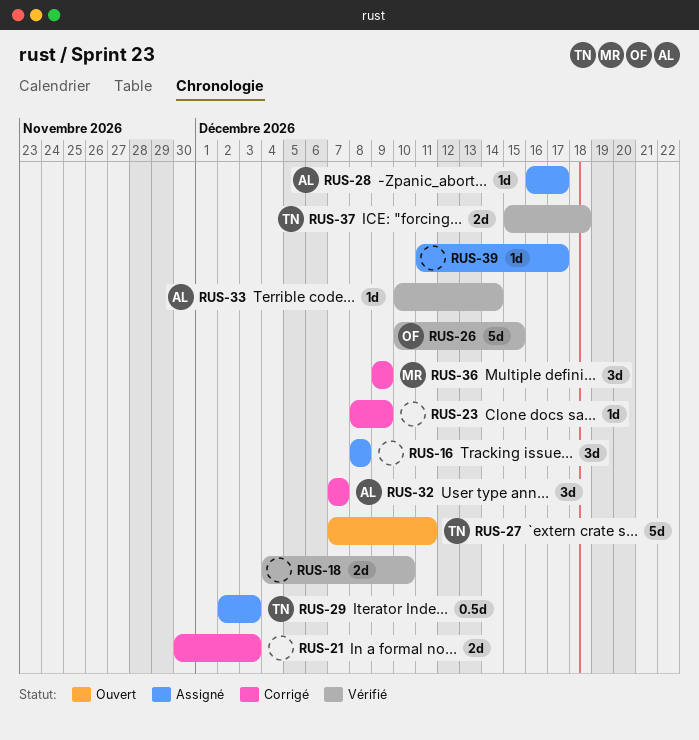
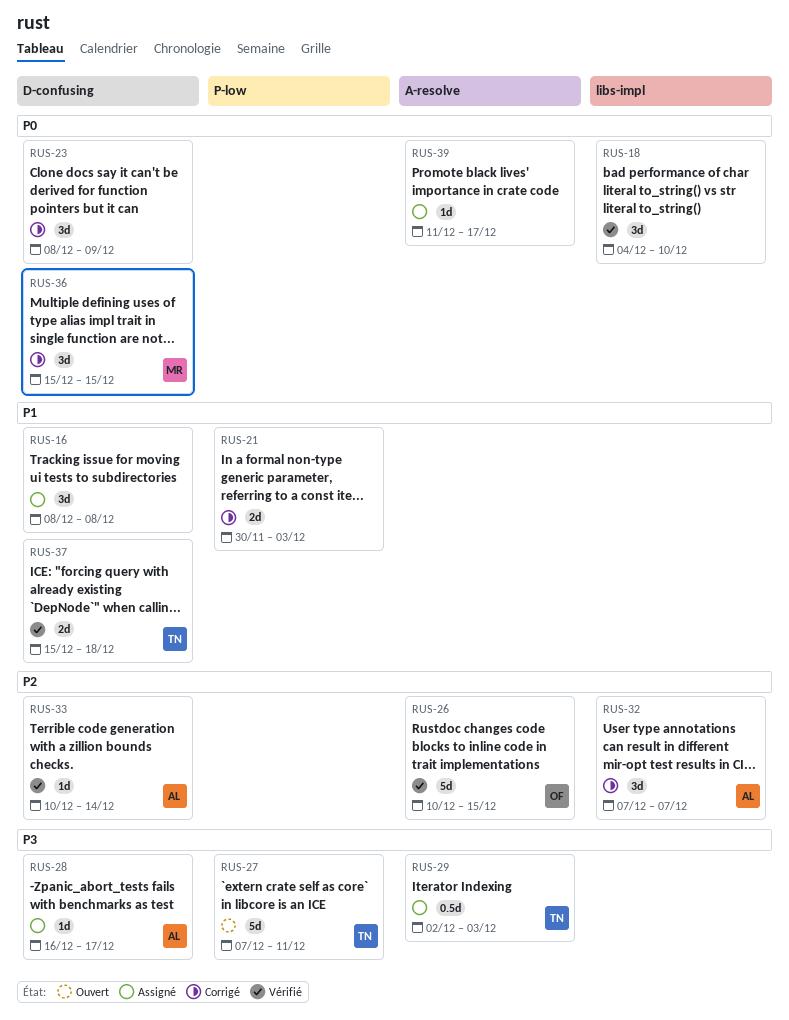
RUS-18, estimate: 2d -> 3d
RUS-23, estimate: 1d -> 3d
RUS-36, start: Dec 9 -> Dec 15
RUS-36, due: Dec 9 -> Dec 15

